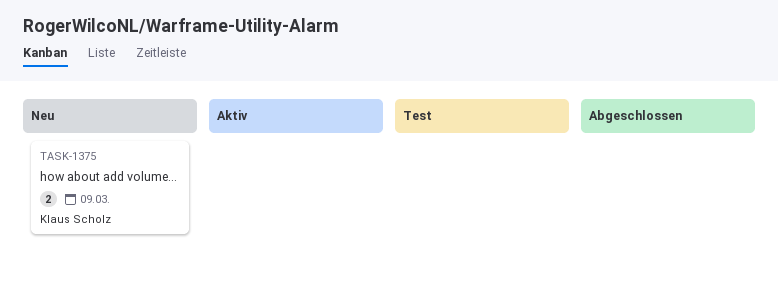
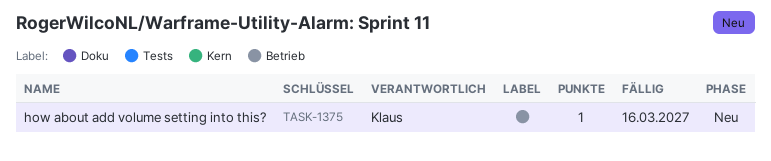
TASK-1375, estimate: 2 -> 1
TASK-1375, due: Mar 9 -> Mar 16

